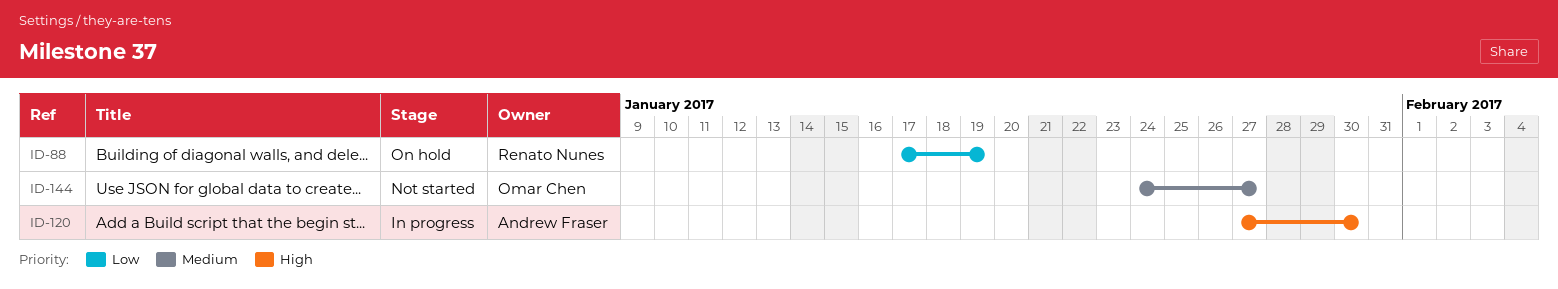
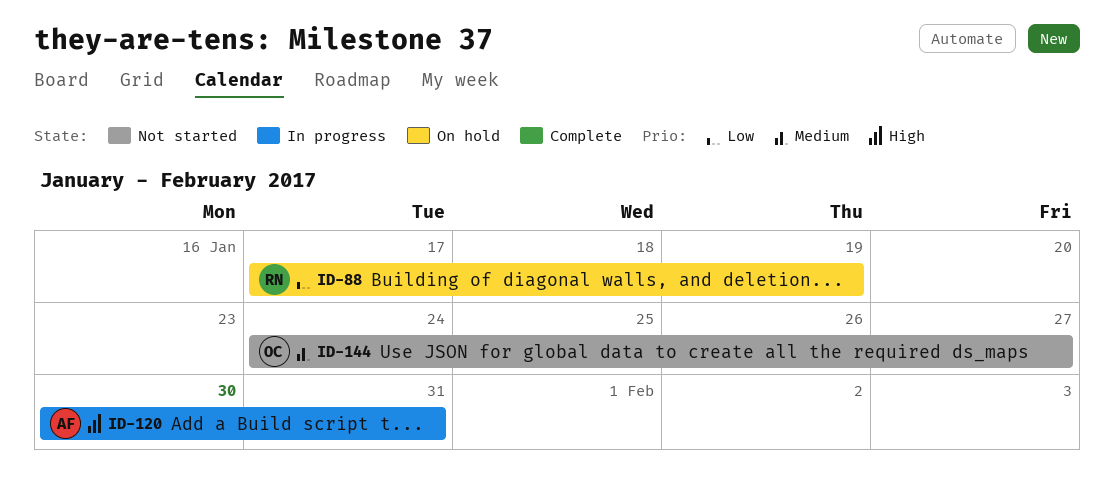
ID-120, start: Jan 27 -> Jan 30
ID-120, due: Jan 30 -> Jan 31

